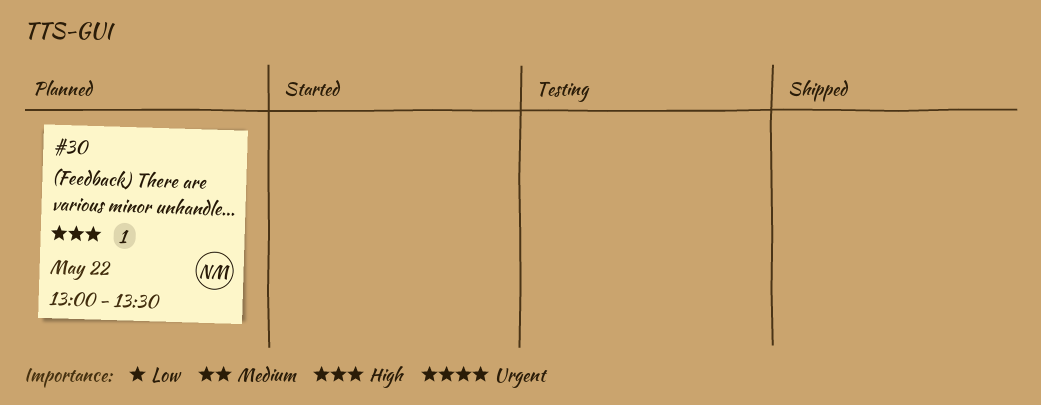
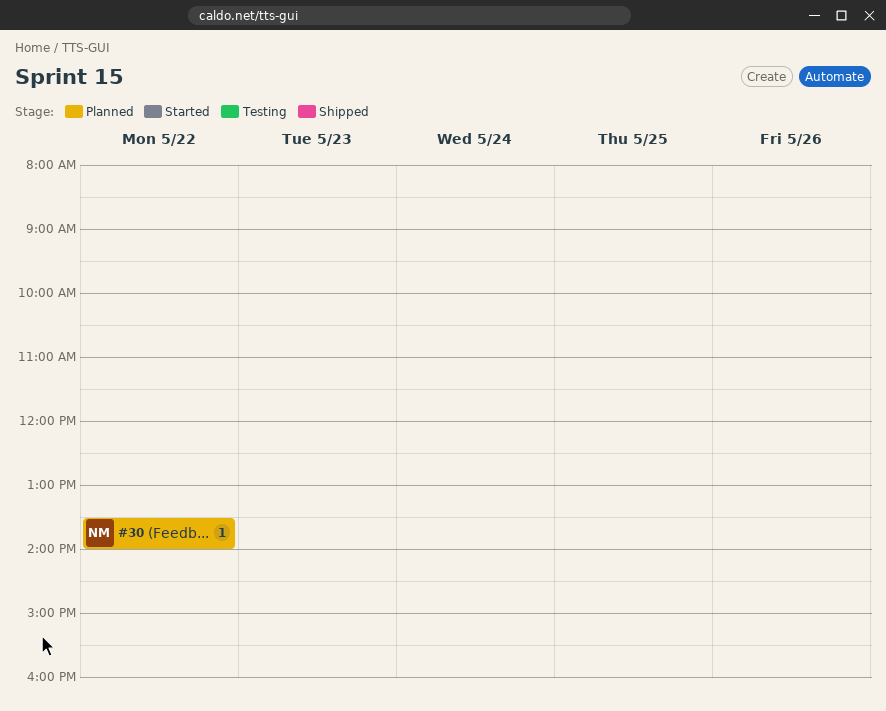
#30, begins: 13:00 -> 13:30
#30, ends: 13:30 -> 14:00

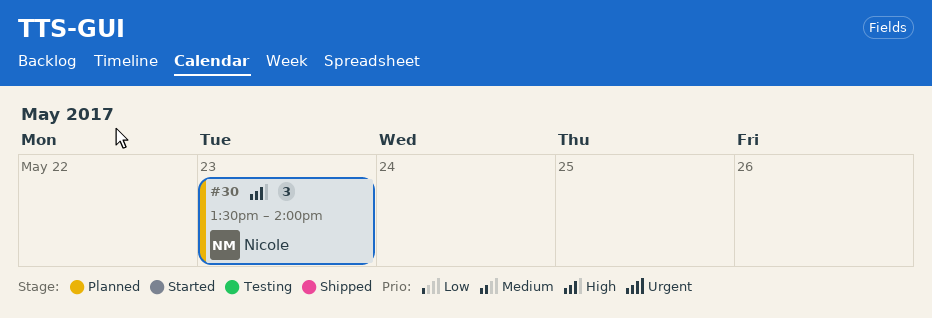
#30, estimate: 1 -> 3
#30, day: May 22 -> May 23

